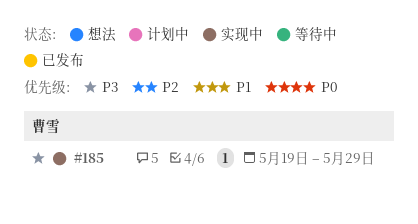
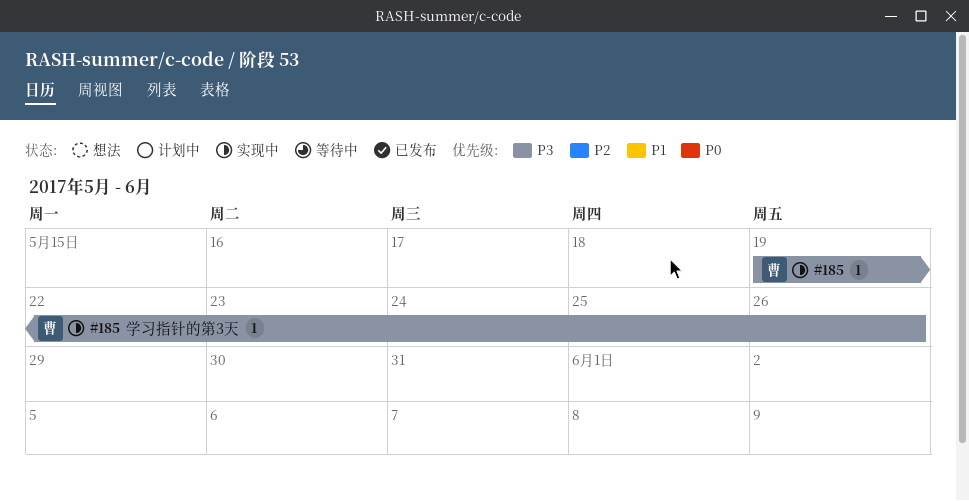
#185, due: May 29 -> May 26

